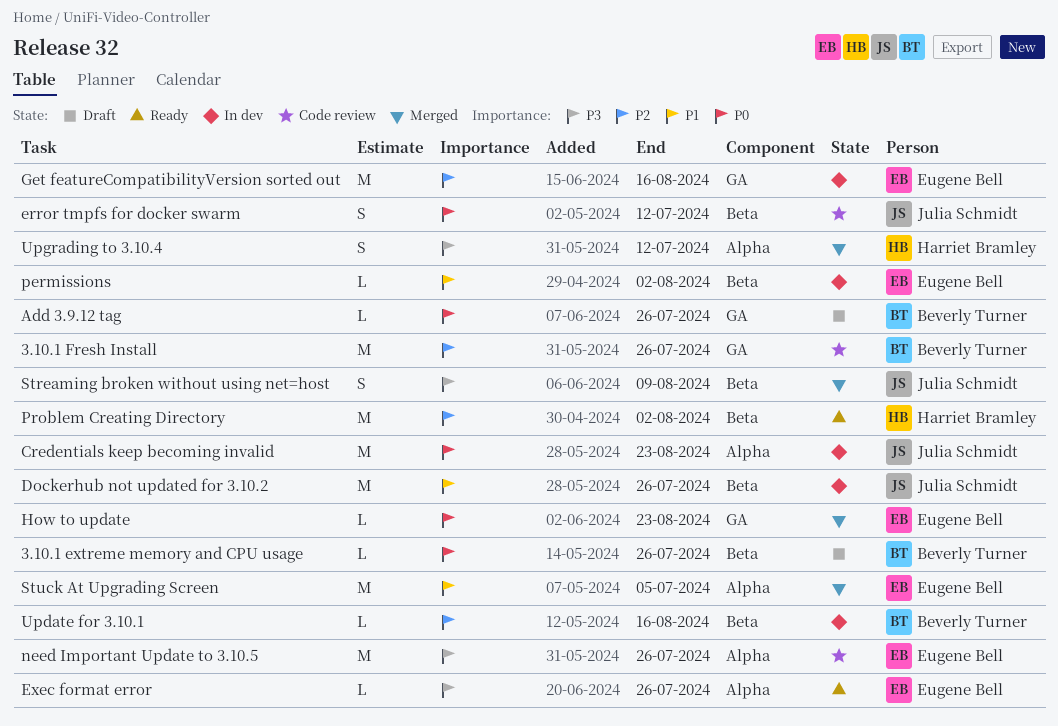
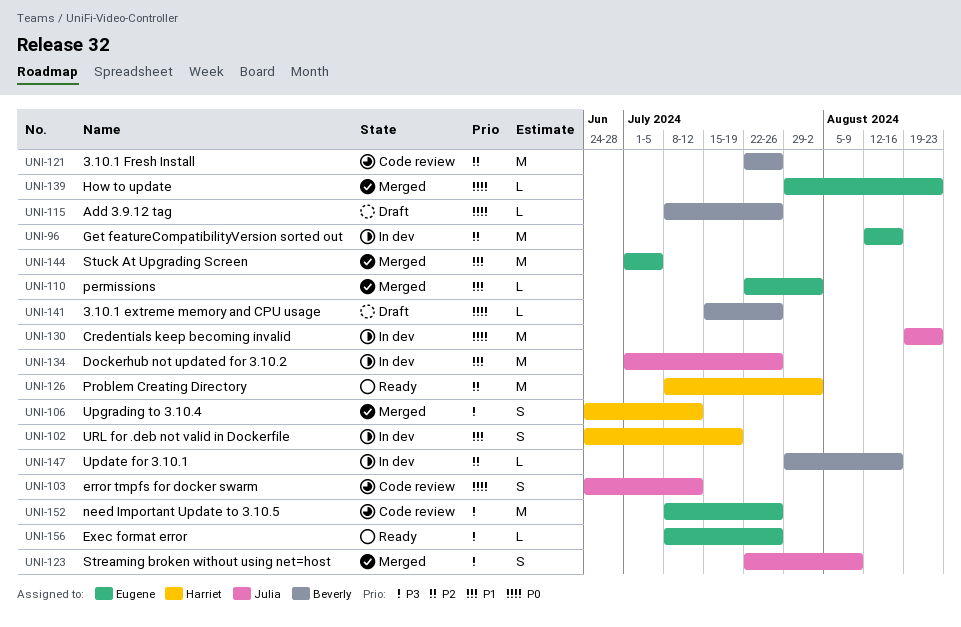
permissions, status: In dev -> Merged
URL for .deb not valid in Dockerfile: none -> present

